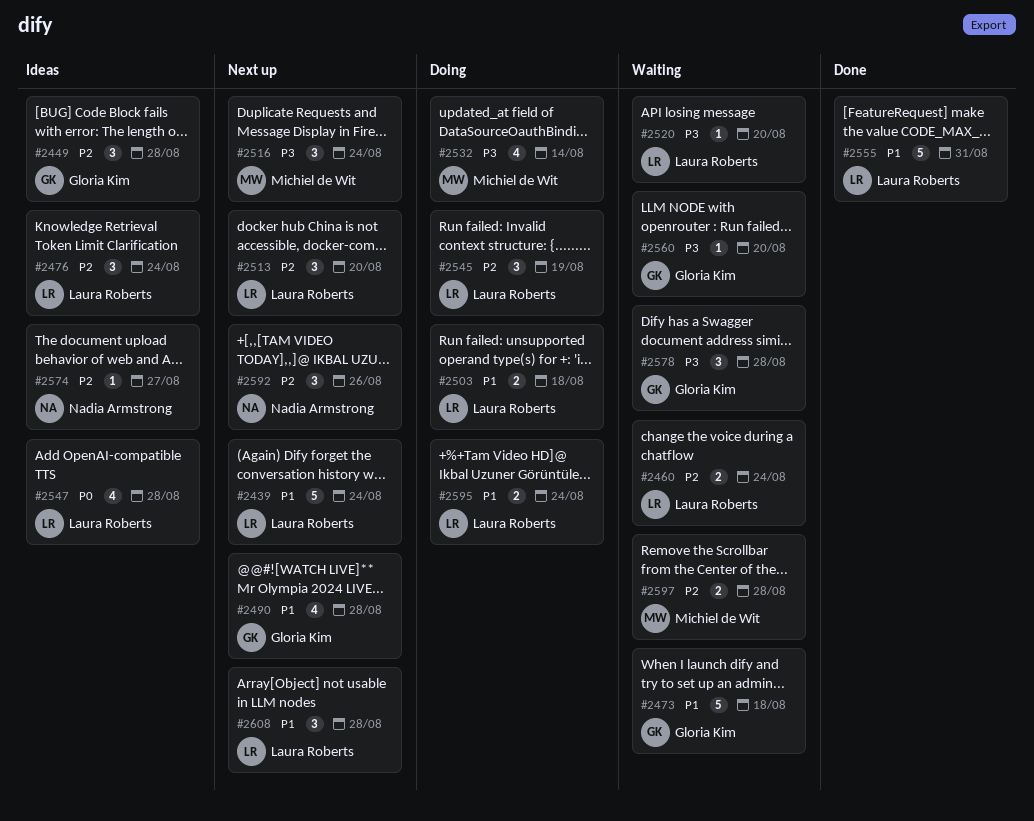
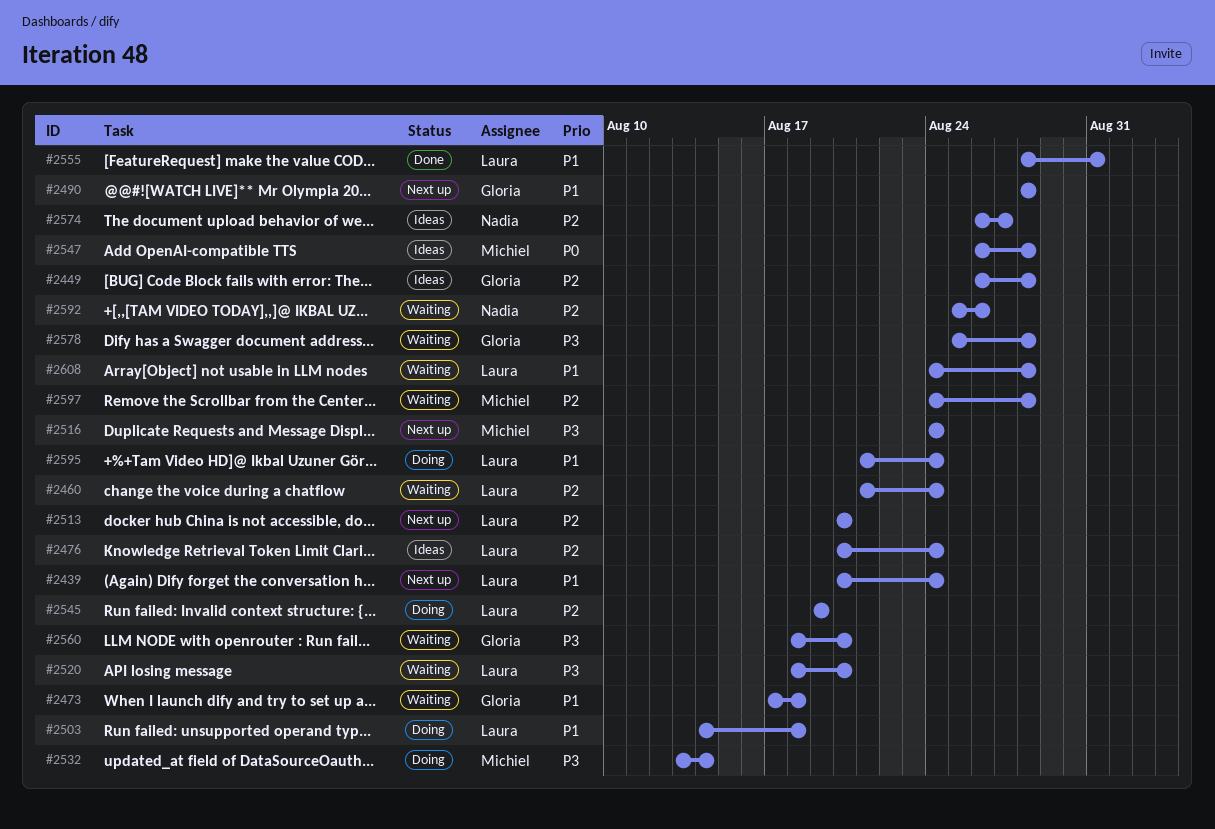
#2547, owner: Laura Roberts -> Michiel de Wit
#2592, status: Next up -> Waiting
#2608, status: Next up -> Waiting

